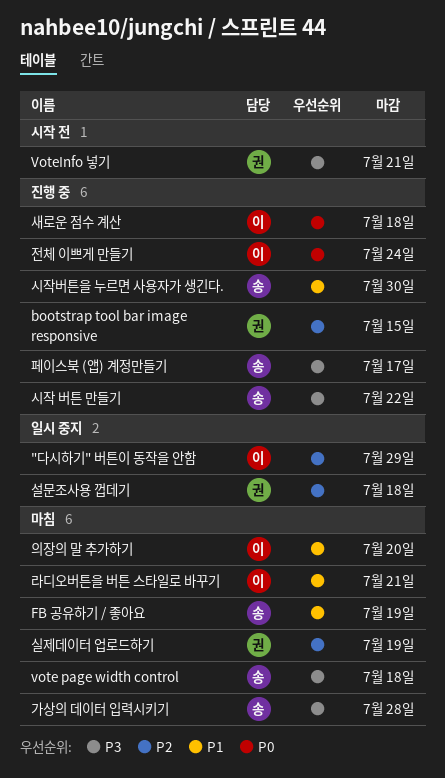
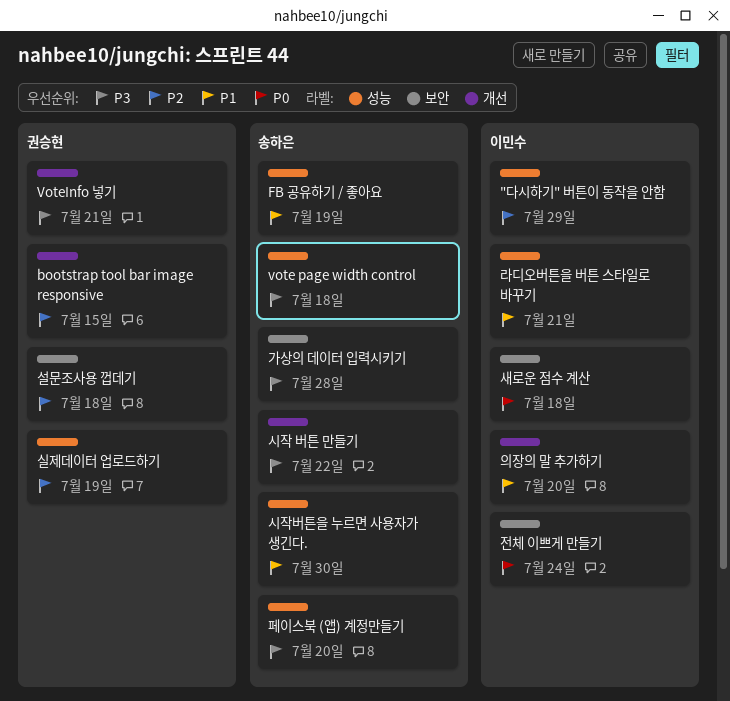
페이스북 (앱) 계정만들기, due: Jul 17 -> Jul 20

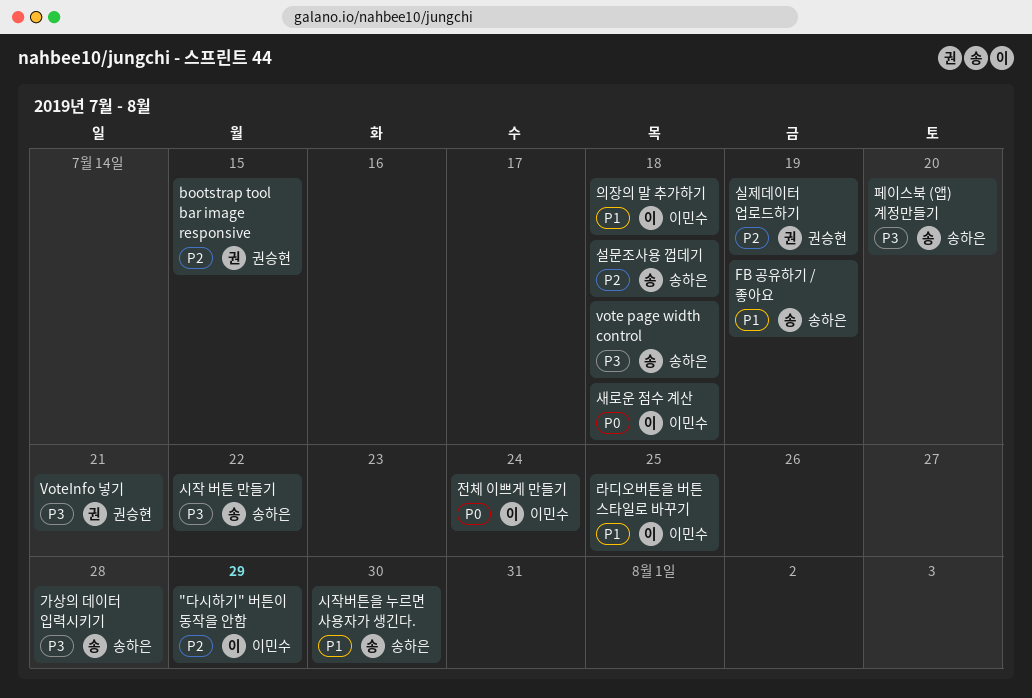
라디오버튼을 버튼 스타일로 바꾸기, due: Jul 21 -> Jul 25
설문조사용 껍데기, owner: 권승현 -> 송하은
의장의 말 추가하기, due: Jul 20 -> Jul 18

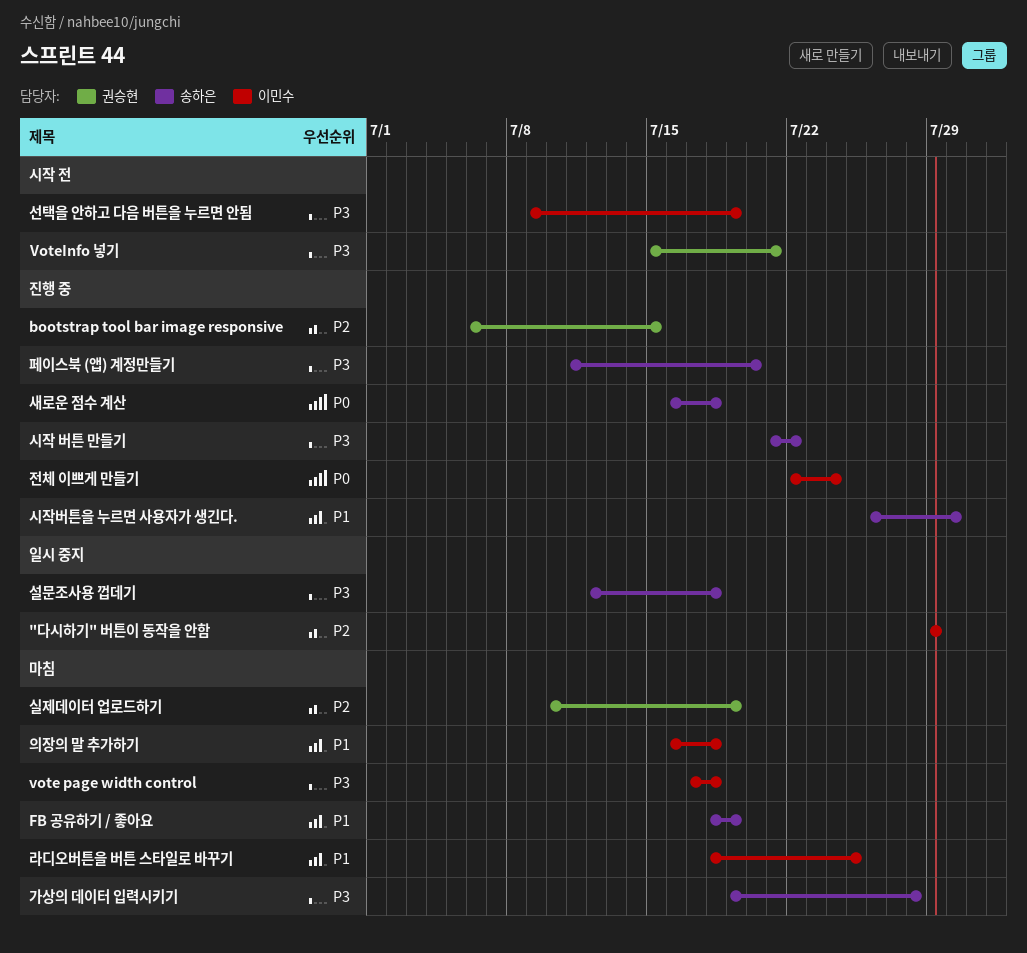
vote page width control, owner: 송하은 -> 이민수
새로운 점수 계산, owner: 이민수 -> 송하은
선택을 안하고 다음 버튼을 누르면 안됨: none -> present
설문조사용 껍데기, priority: P2 -> P3

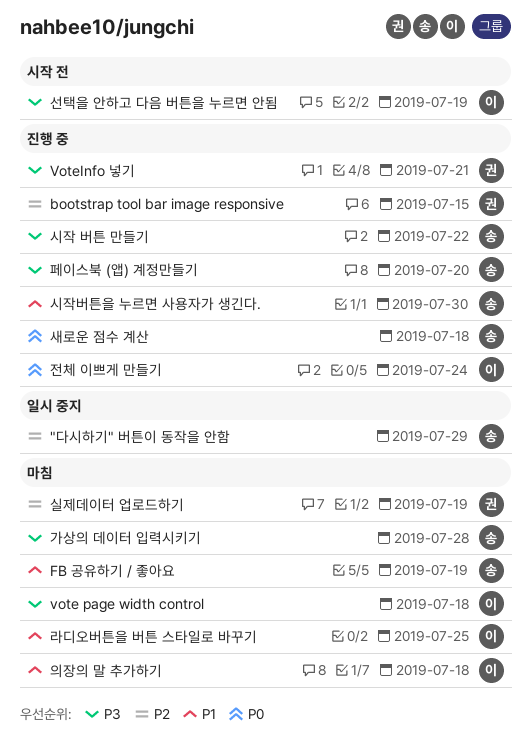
"다시하기" 버튼이 동작을 안함, owner: 이민수 -> 송하은
VoteInfo 넣기, status: 시작 전 -> 진행 중
설문조사용 껍데기: present -> none

